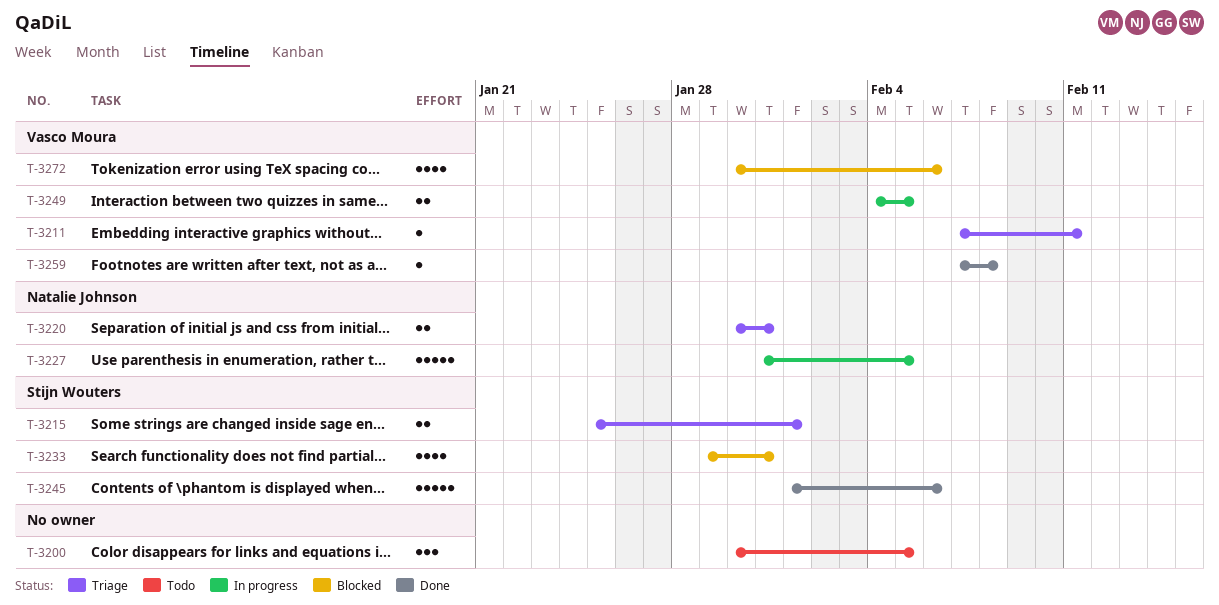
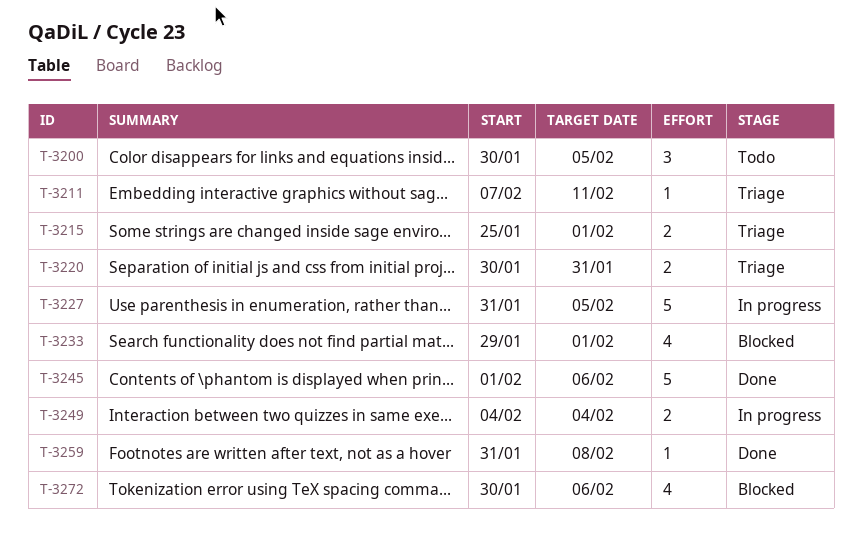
T-3233, due: Jan 31 -> Feb 1
T-3249, due: Feb 5 -> Feb 4
T-3259, start: Feb 7 -> Jan 31

